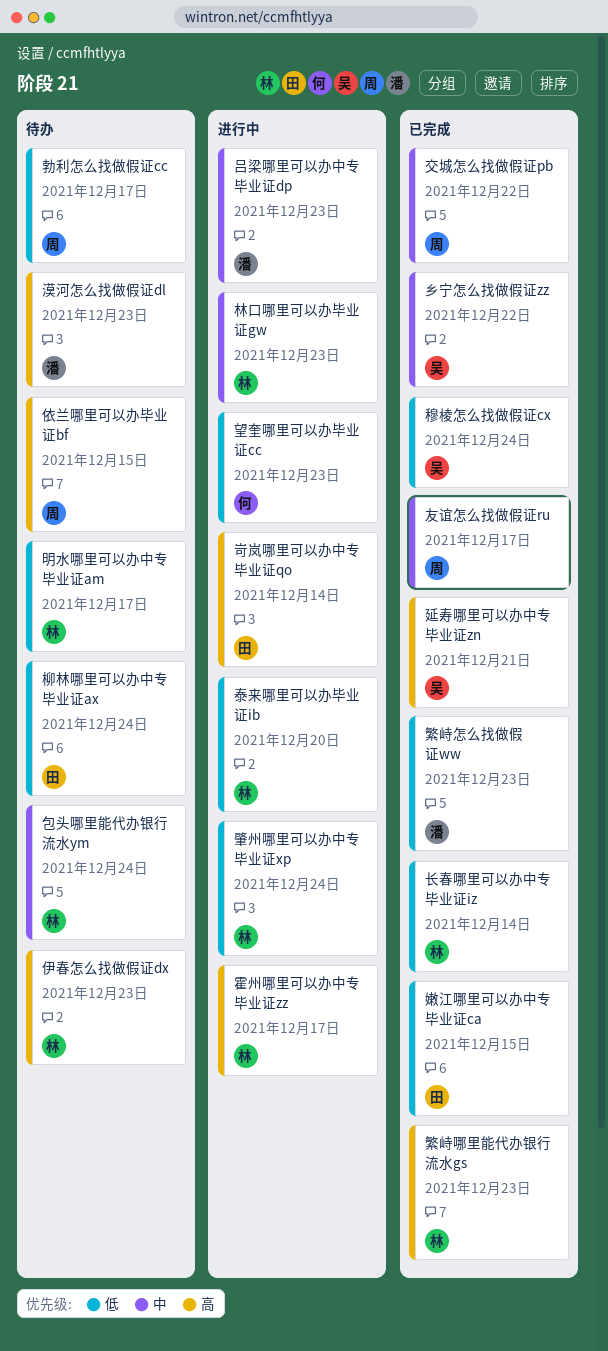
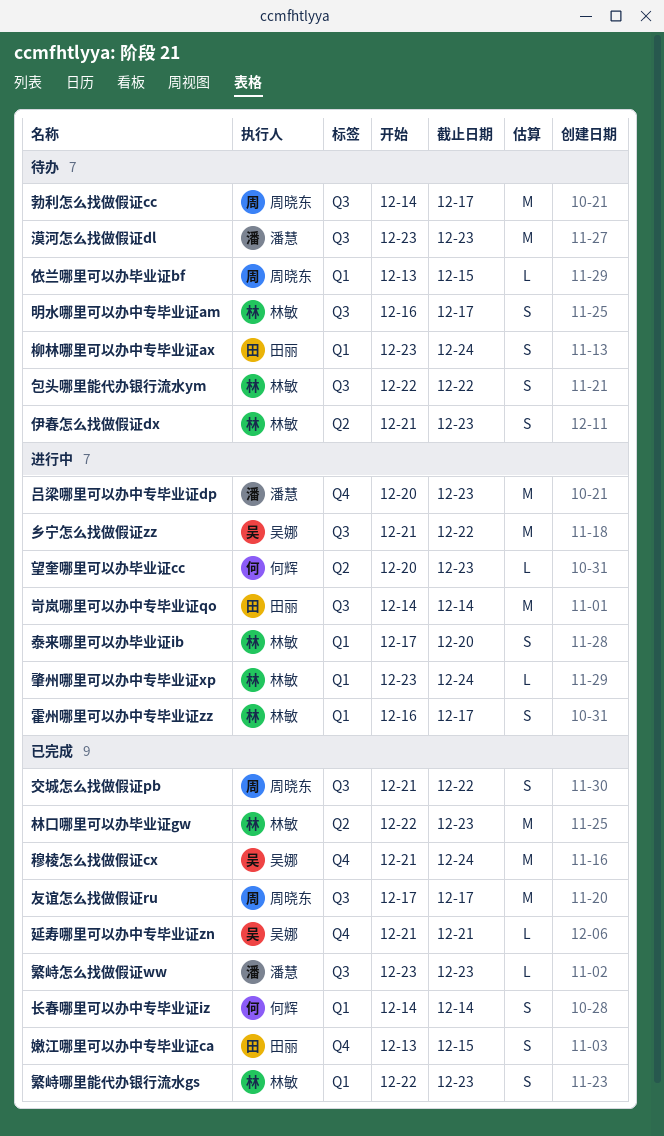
乡宁怎么找做假证zz, status: 已完成 -> 进行中
包头哪里能代办银行流水ym, due: Dec 24 -> Dec 22
林口哪里可以办毕业证gw, status: 进行中 -> 已完成
长春哪里可以办中专毕业证iz, owner: 林敏 -> 何辉

